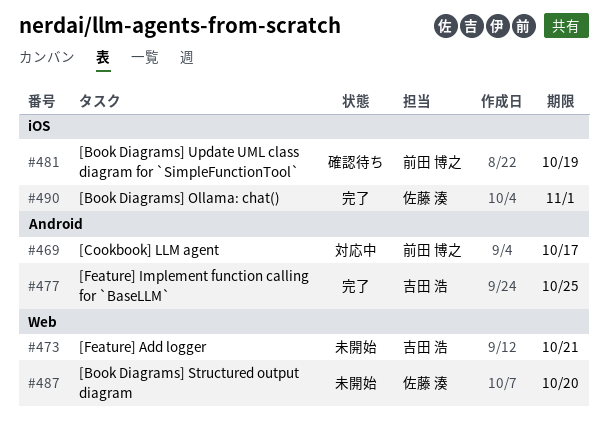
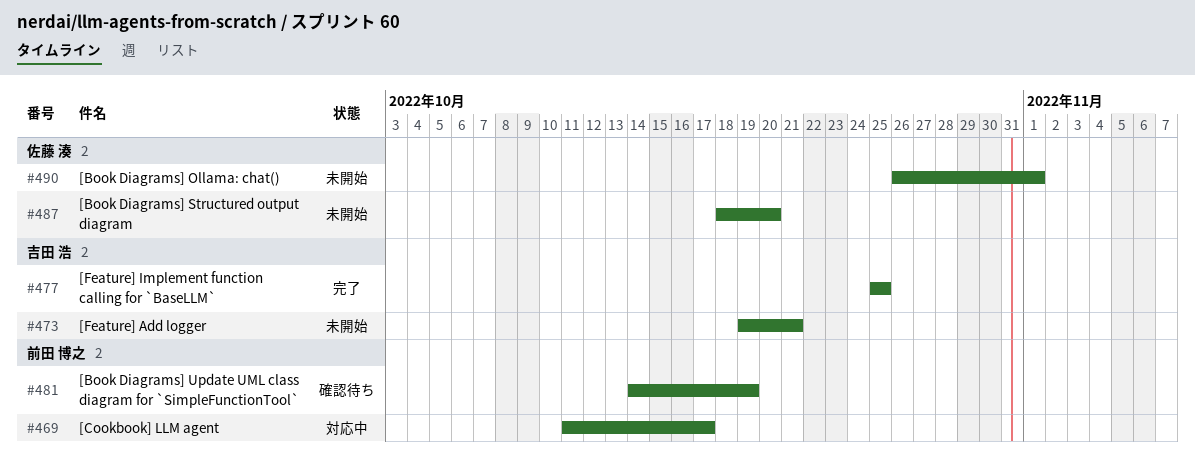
#490, status: 完了 -> 未開始

